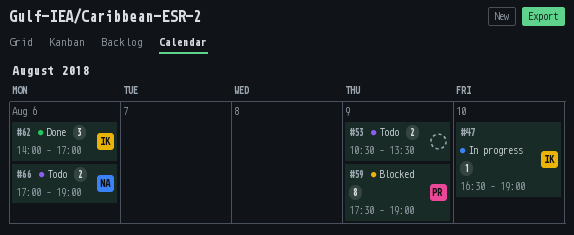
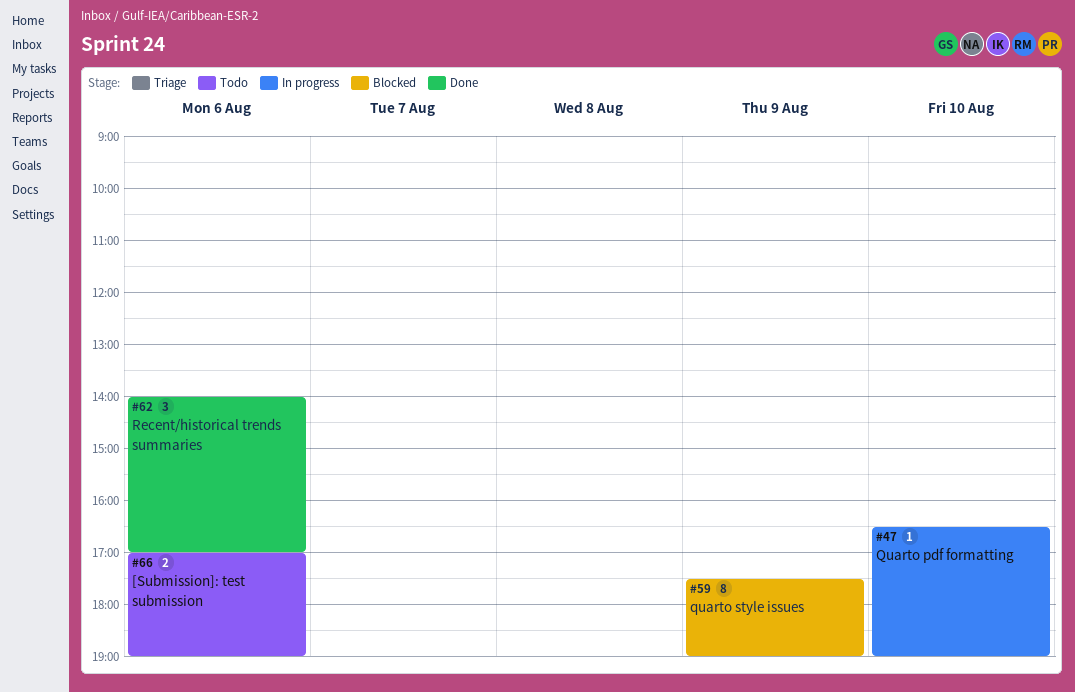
#53: present -> none

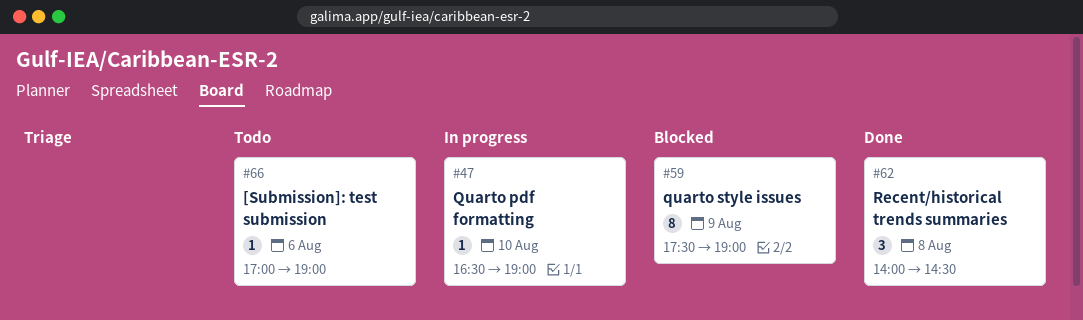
#62, day: Aug 6 -> Aug 8
#62, ends: 17:00 -> 14:30
#66, estimate: 2 -> 1

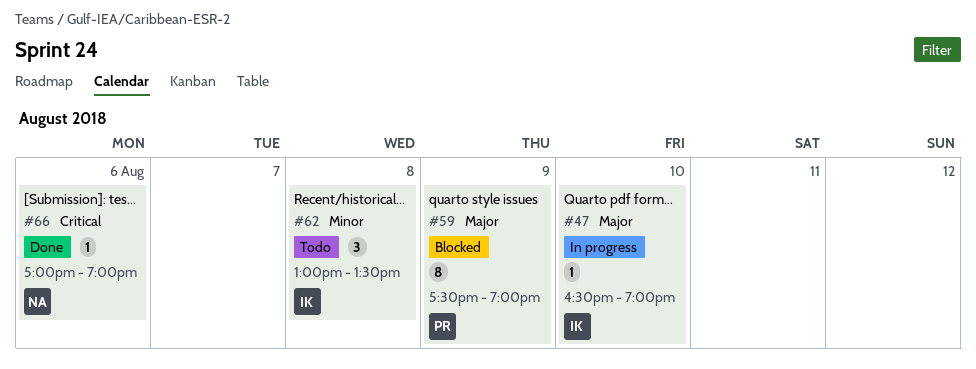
#62, status: Done -> Todo
#62, begins: 14:00 -> 13:00
#62, ends: 14:30 -> 13:30
#66, status: Todo -> Done

